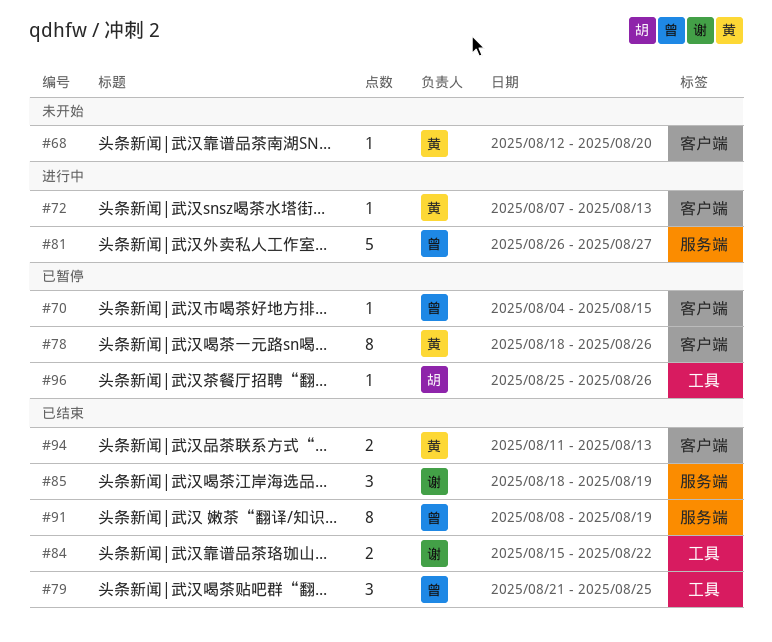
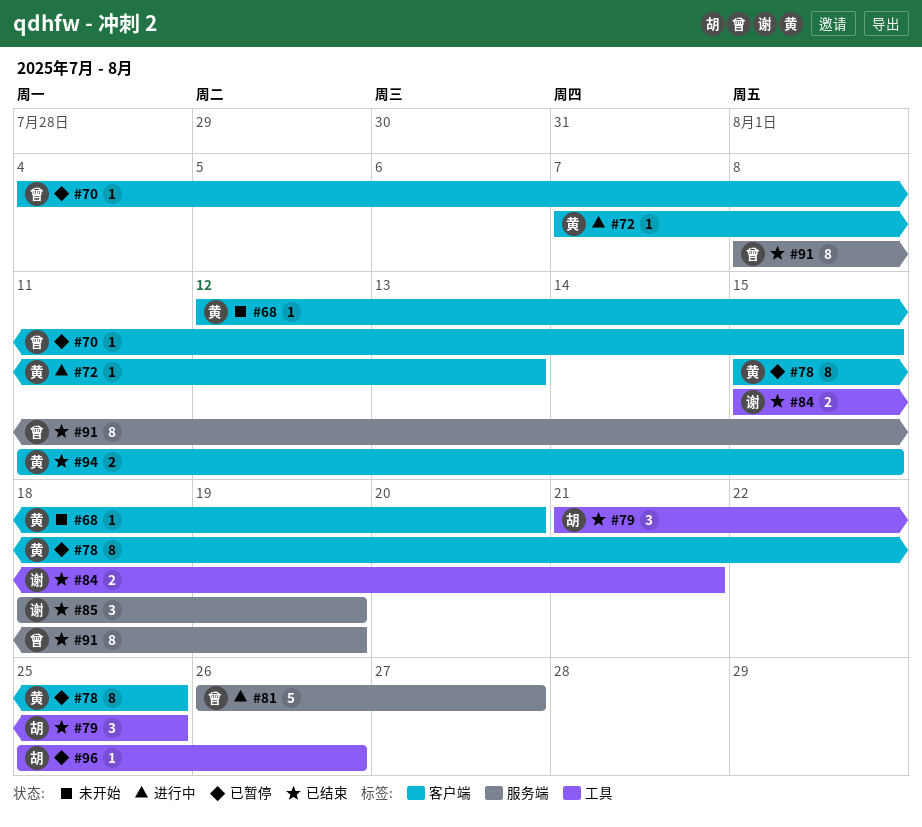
#78, start: Aug 18 -> Aug 15
#78, due: Aug 26 -> Aug 25
#79, owner: 曾 -> 胡
#84, due: Aug 22 -> Aug 21
#94, due: Aug 13 -> Aug 15

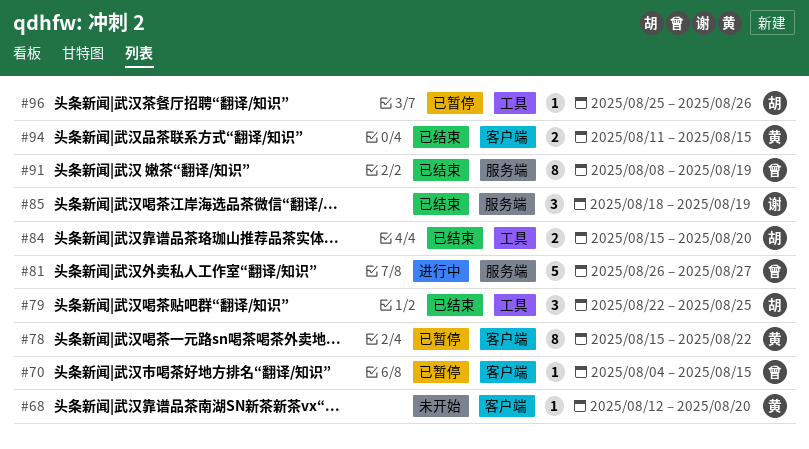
#72: present -> none
#78, due: Aug 25 -> Aug 22
#79, start: Aug 21 -> Aug 22
#84, owner: 谢 -> 胡
#84, due: Aug 21 -> Aug 20

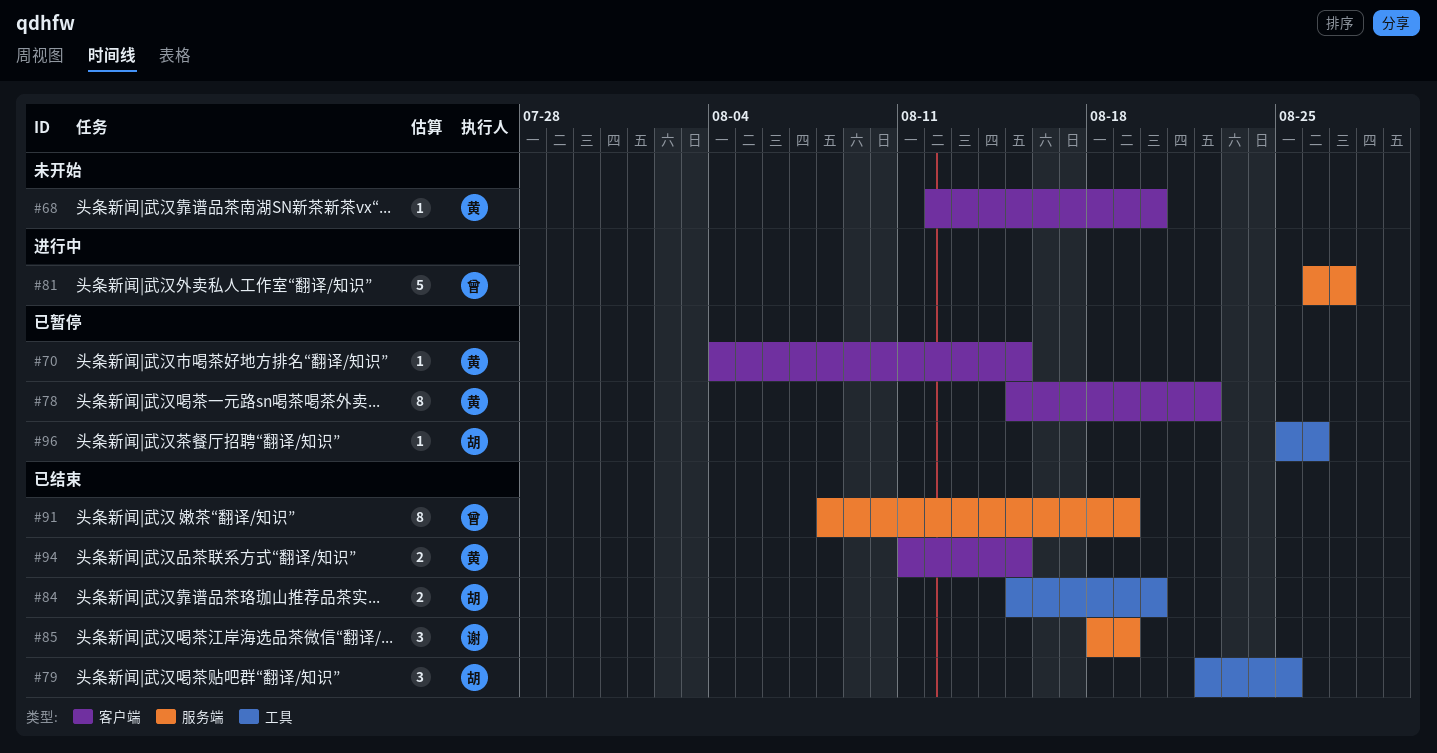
#70, owner: 曾 -> 黄

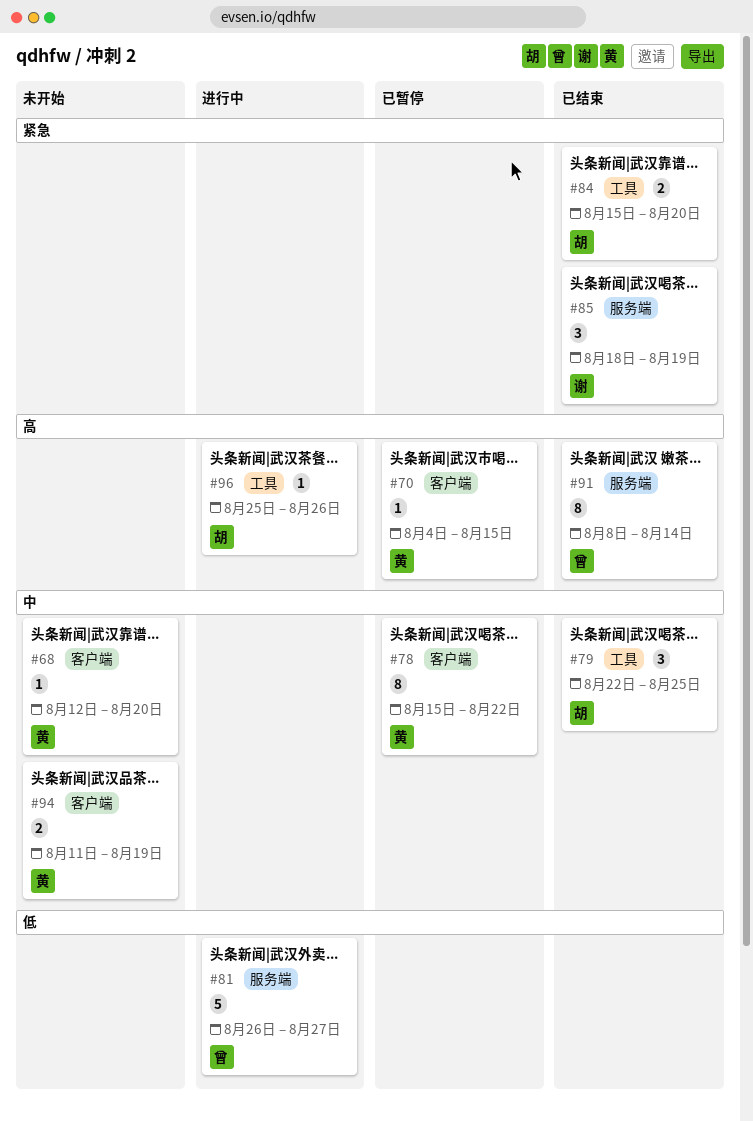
#91, due: Aug 19 -> Aug 14
#94, status: 已结束 -> 未开始
#94, due: Aug 15 -> Aug 19
#96, status: 已暂停 -> 进行中

